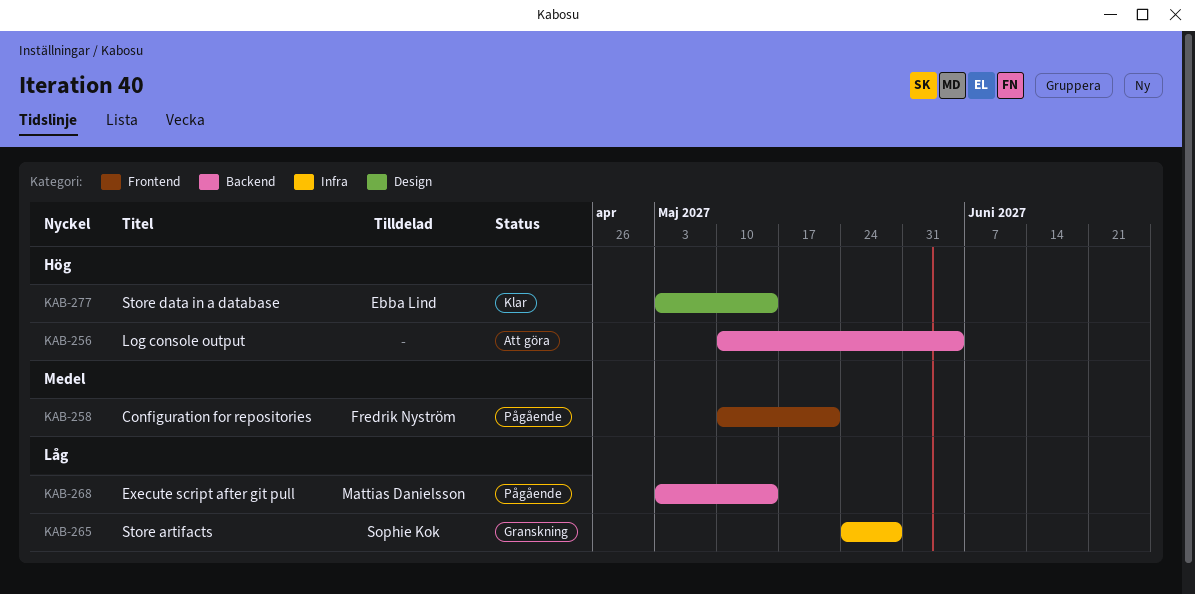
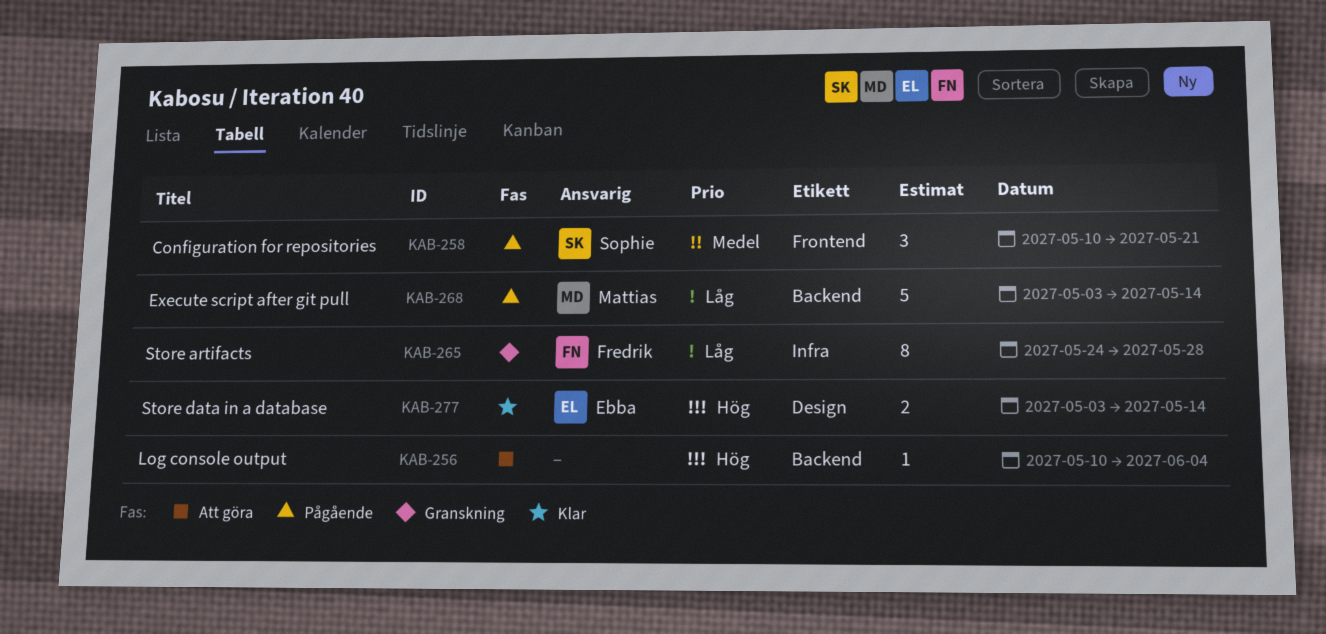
KAB-258, owner: Fredrik Nyström -> Sophie Kok
KAB-265, owner: Sophie Kok -> Fredrik Nyström

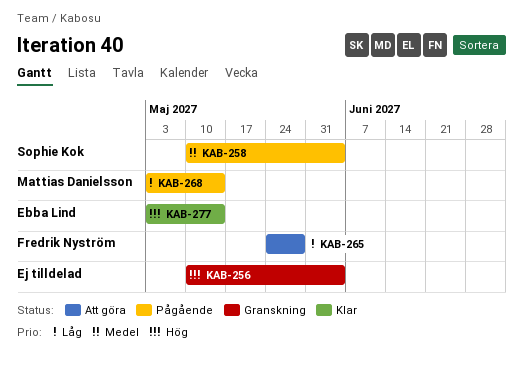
KAB-256, status: Att göra -> Granskning
KAB-258, due: May 21 -> Jun 4
KAB-265, status: Granskning -> Att göra

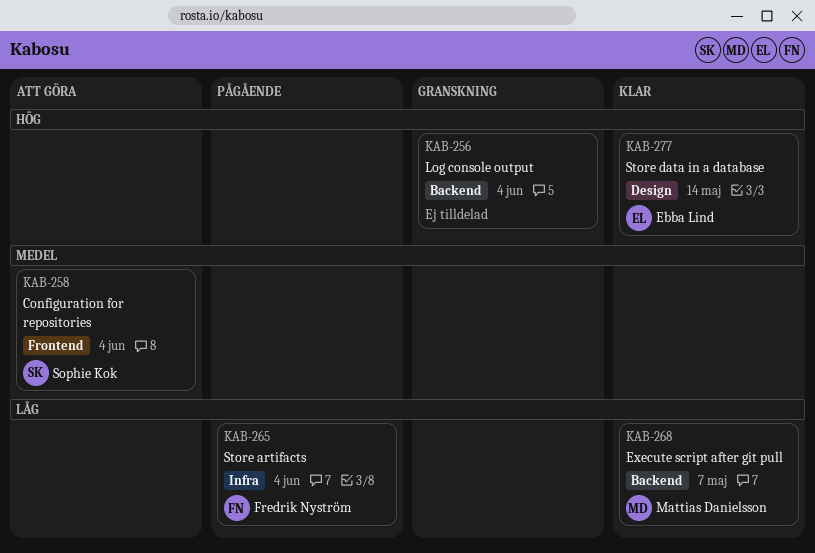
KAB-258, status: Pågående -> Att göra
KAB-265, status: Att göra -> Pågående
KAB-265, due: May 28 -> Jun 4
KAB-268, status: Pågående -> Klar
KAB-268, due: May 14 -> May 7

